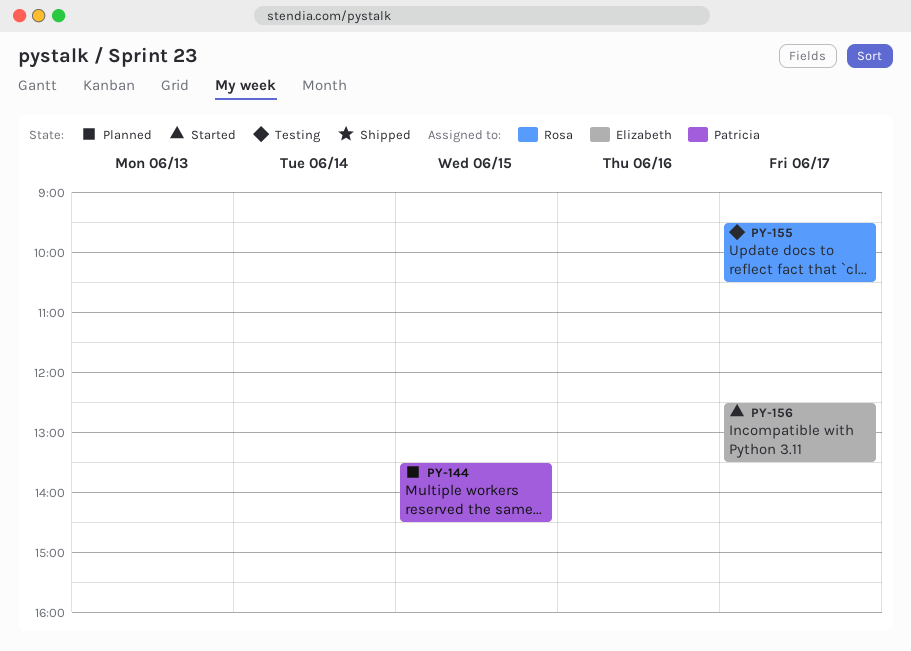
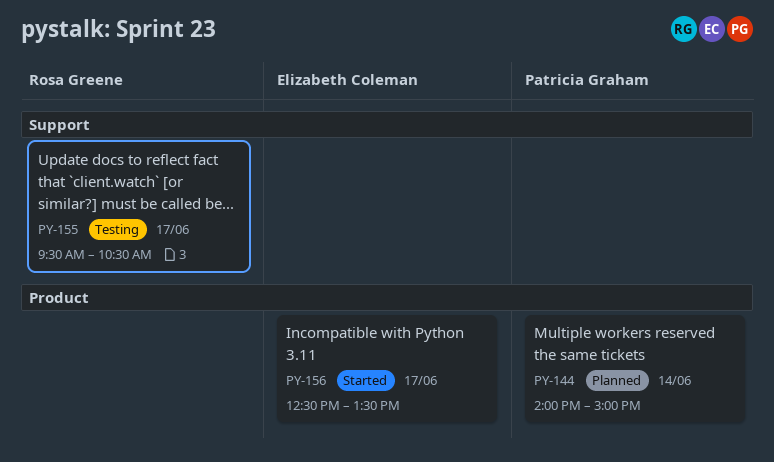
PY-144, day: Jun 15 -> Jun 14
PY-144, begins: 13:30 -> 14:00
PY-144, ends: 14:30 -> 15:00

